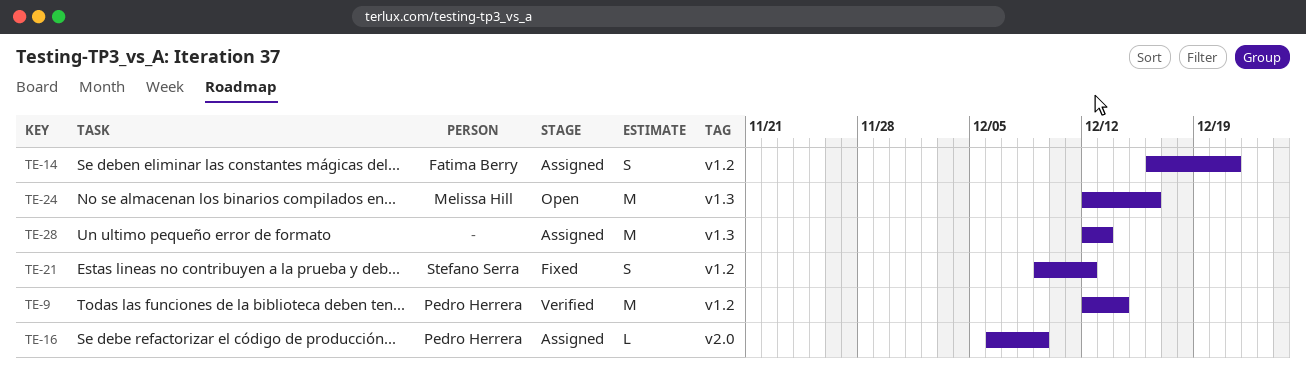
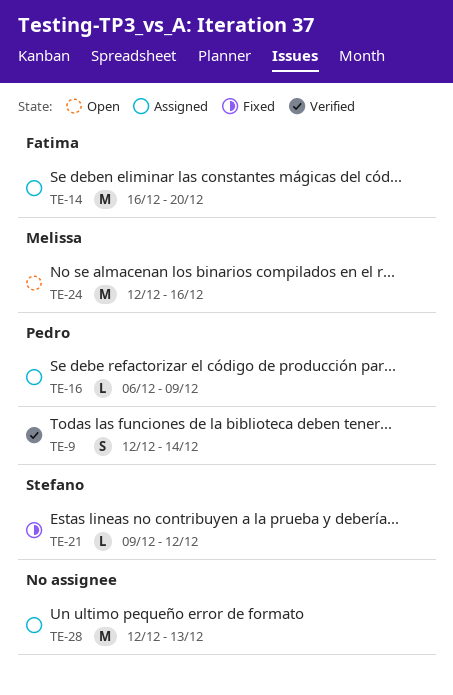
TE-9, estimate: M -> S
TE-14, estimate: S -> M
TE-14, due: Dec 21 -> Dec 20
TE-21, estimate: S -> L

